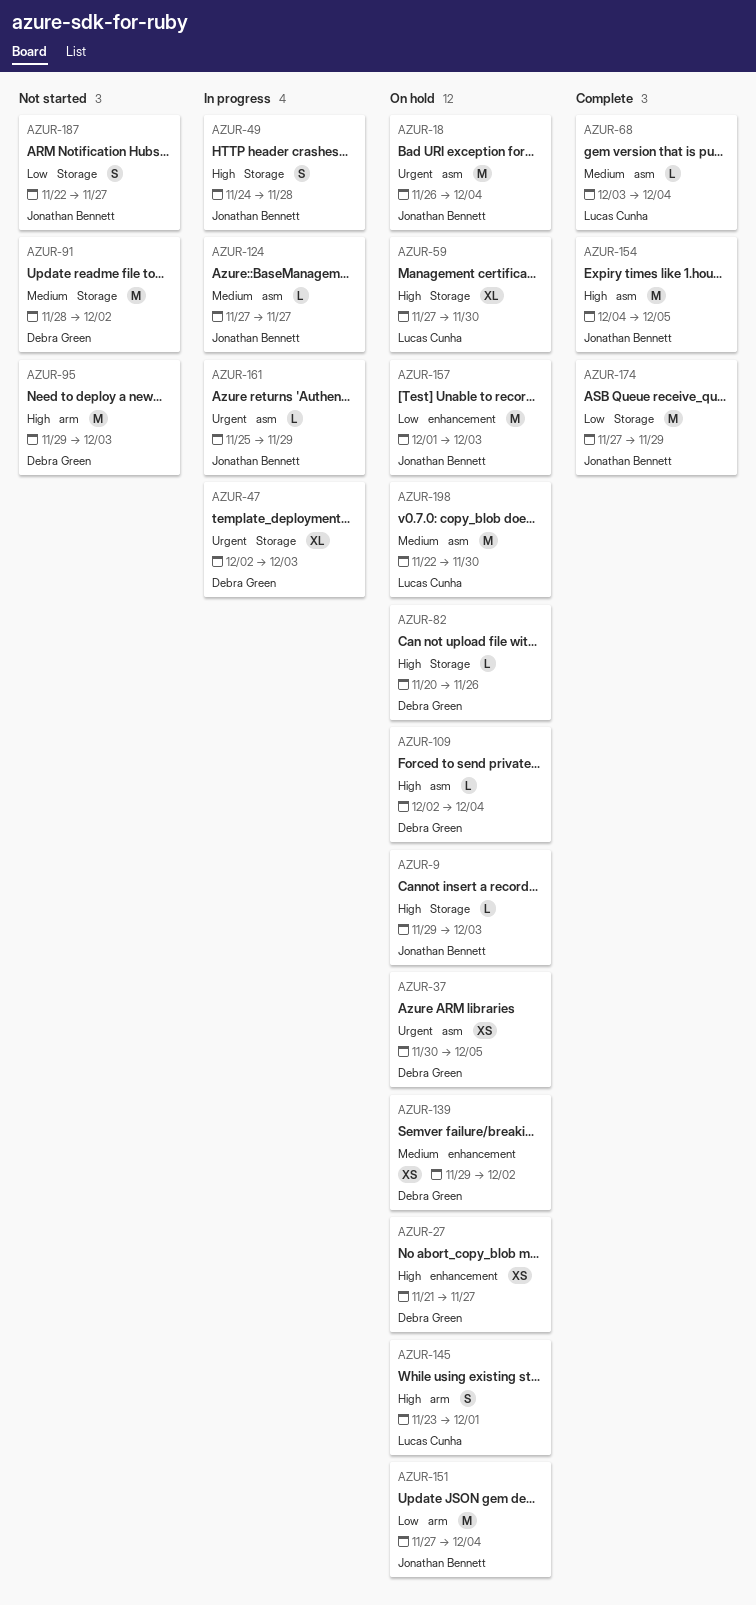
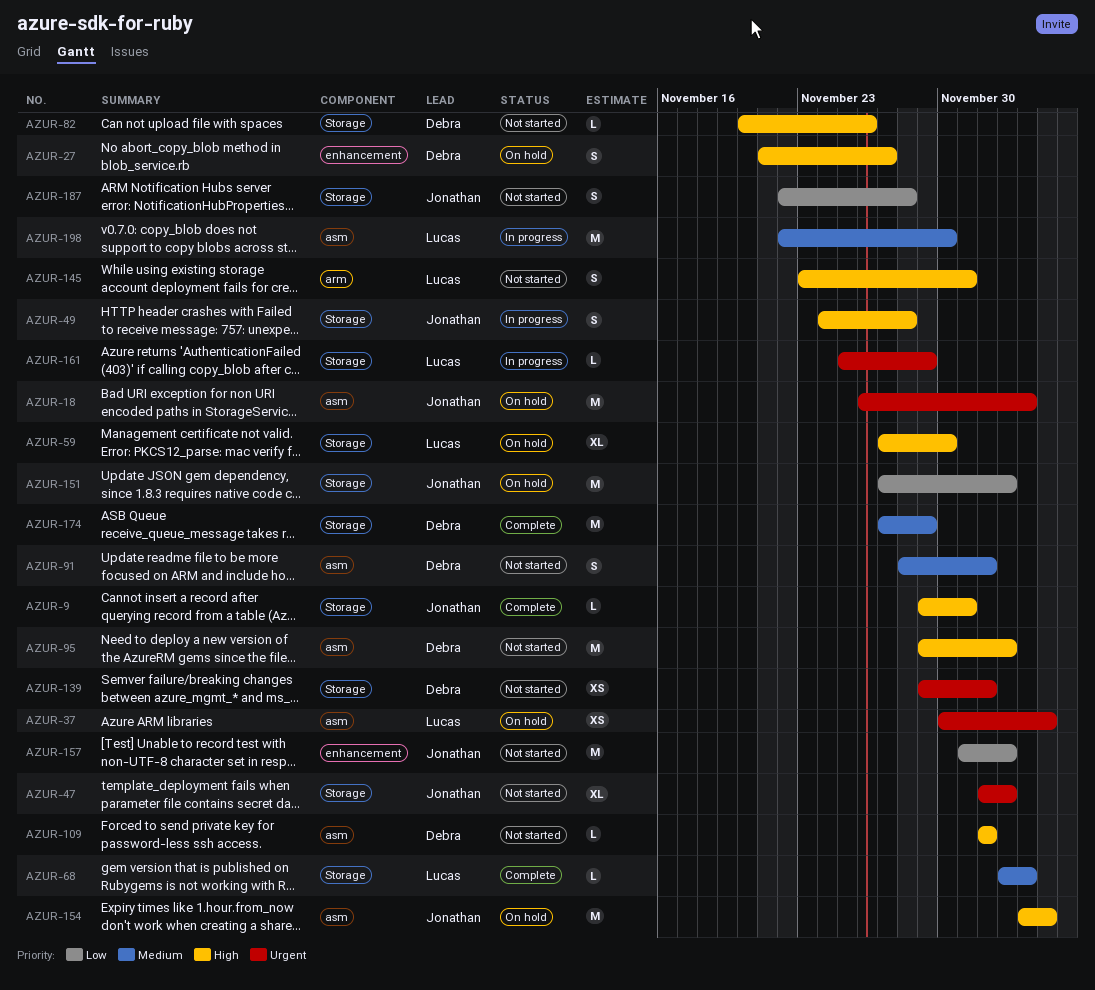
AZUR-9, status: On hold -> Complete
AZUR-9, due: Dec 3 -> Dec 1
AZUR-27, estimate: XS -> S
AZUR-37, owner: Debra Green -> Lucas Cunha
AZUR-47, status: In progress -> Not started
AZUR-47, owner: Debra Green -> Jonathan Bennett
AZUR-68, label: asm -> Storage
AZUR-82, status: On hold -> Not started
AZUR-91, label: Storage -> asm
AZUR-91, estimate: M -> S
AZUR-95, label: arm -> asm
AZUR-109, status: On hold -> Not started
AZUR-109, due: Dec 4 -> Dec 2
AZUR-124: present -> none
AZUR-139, status: On hold -> Not started
AZUR-139, priority: Medium -> Urgent
AZUR-139, label: enhancement -> Storage
AZUR-145, status: On hold -> Not started
AZUR-151, label: arm -> Storage
AZUR-151, due: Dec 4 -> Dec 3
AZUR-154, status: Complete -> On hold
AZUR-157, status: On hold -> Not started
AZUR-161, owner: Jonathan Bennett -> Lucas Cunha
AZUR-161, label: asm -> Storage
AZUR-174, owner: Jonathan Bennett -> Debra Green
AZUR-174, priority: Low -> Medium
AZUR-187, due: Nov 27 -> Nov 28
AZUR-198, status: On hold -> In progress

